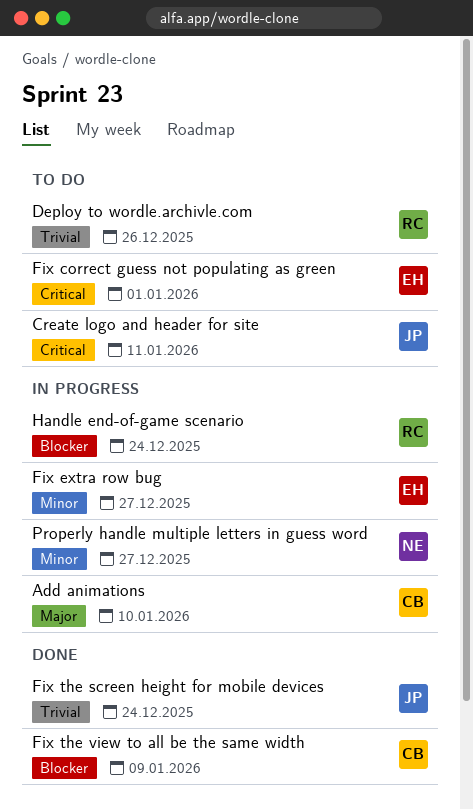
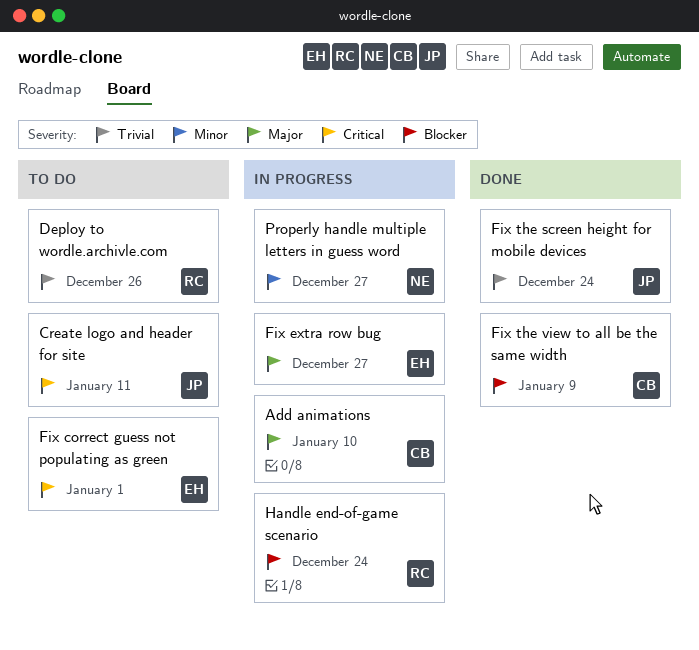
Fix extra row bug, priority: Minor -> Major

